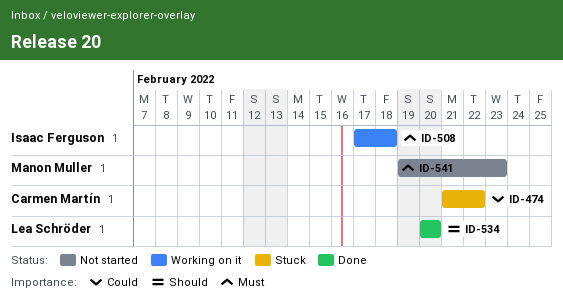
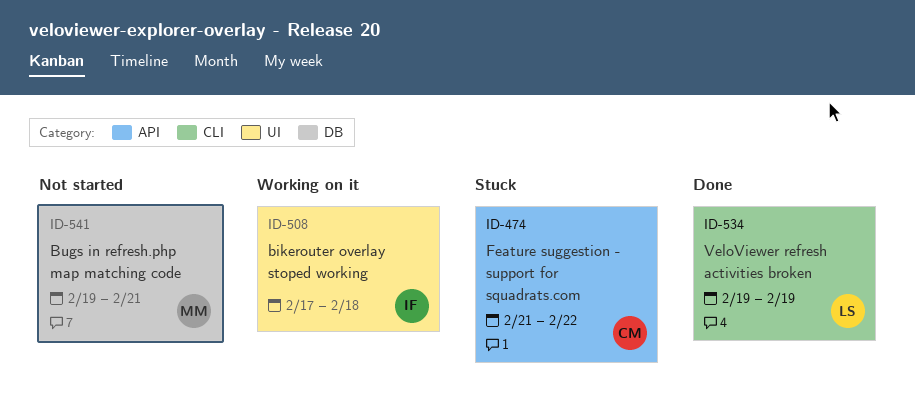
ID-534, start: Feb 20 -> Feb 19
ID-534, due: Feb 20 -> Feb 19
ID-541, due: Feb 23 -> Feb 21

